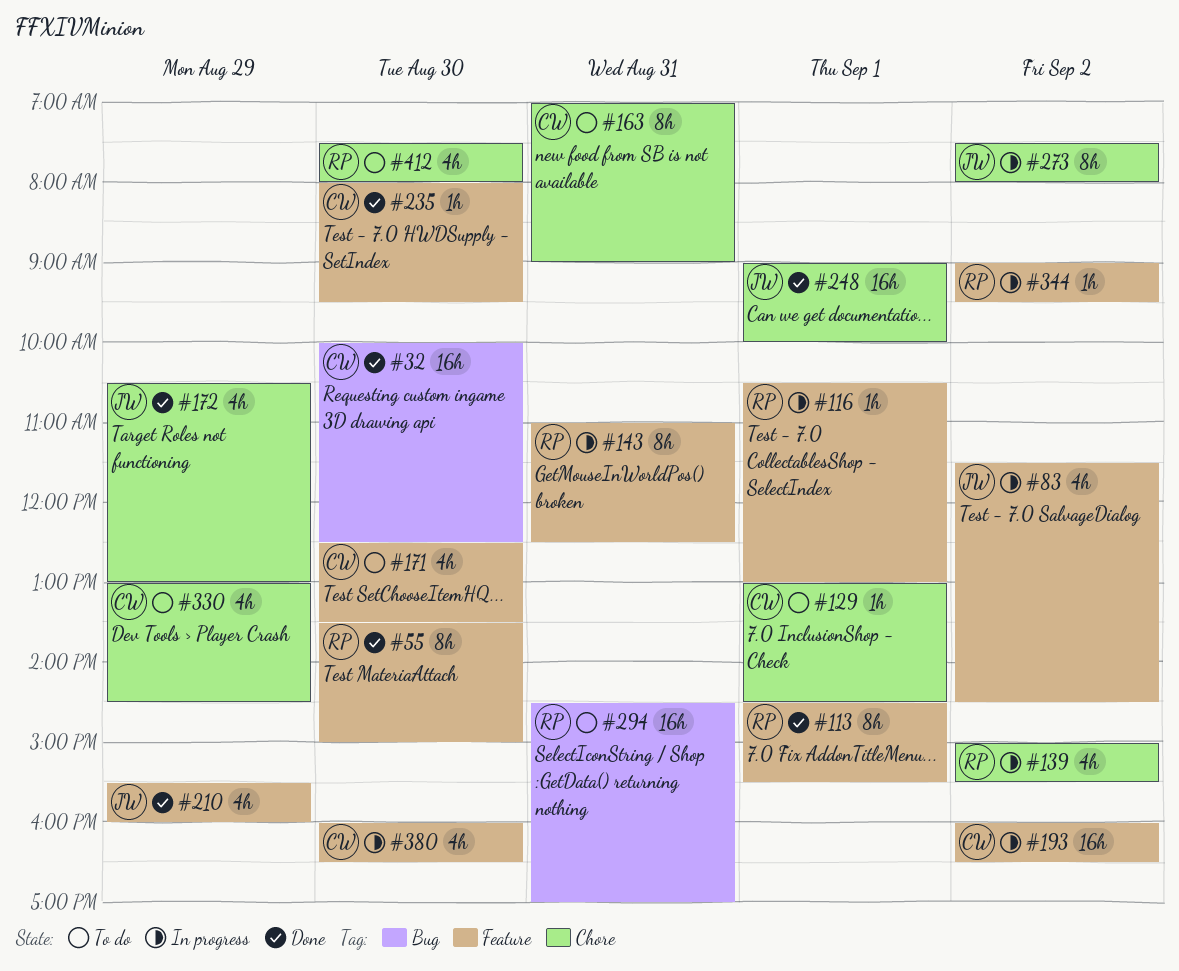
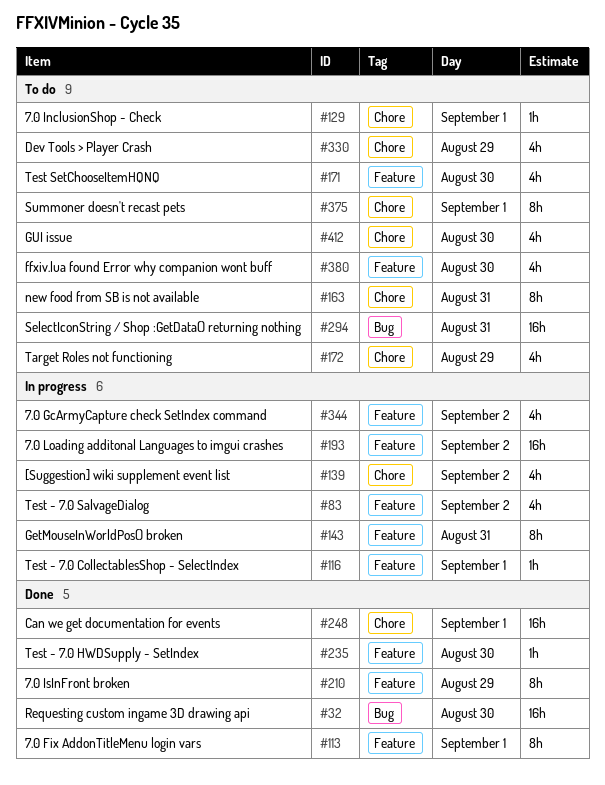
#55: present -> none
#172, status: Done -> To do
#210, estimate: 4h -> 8h
#273: present -> none
#344, estimate: 1h -> 4h
#375: none -> present
#380, status: In progress -> To do

